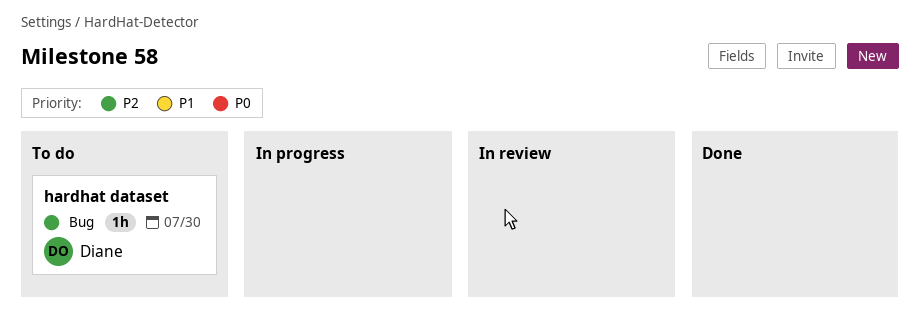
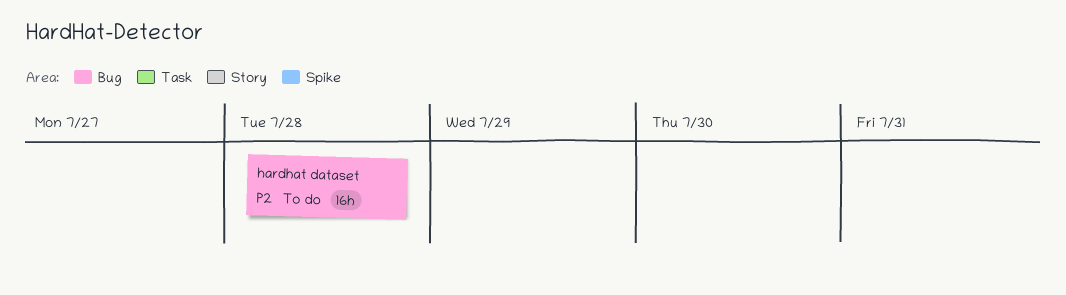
hardhat dataset, estimate: 1h -> 16h
hardhat dataset, due: Jul 30 -> Jul 28

